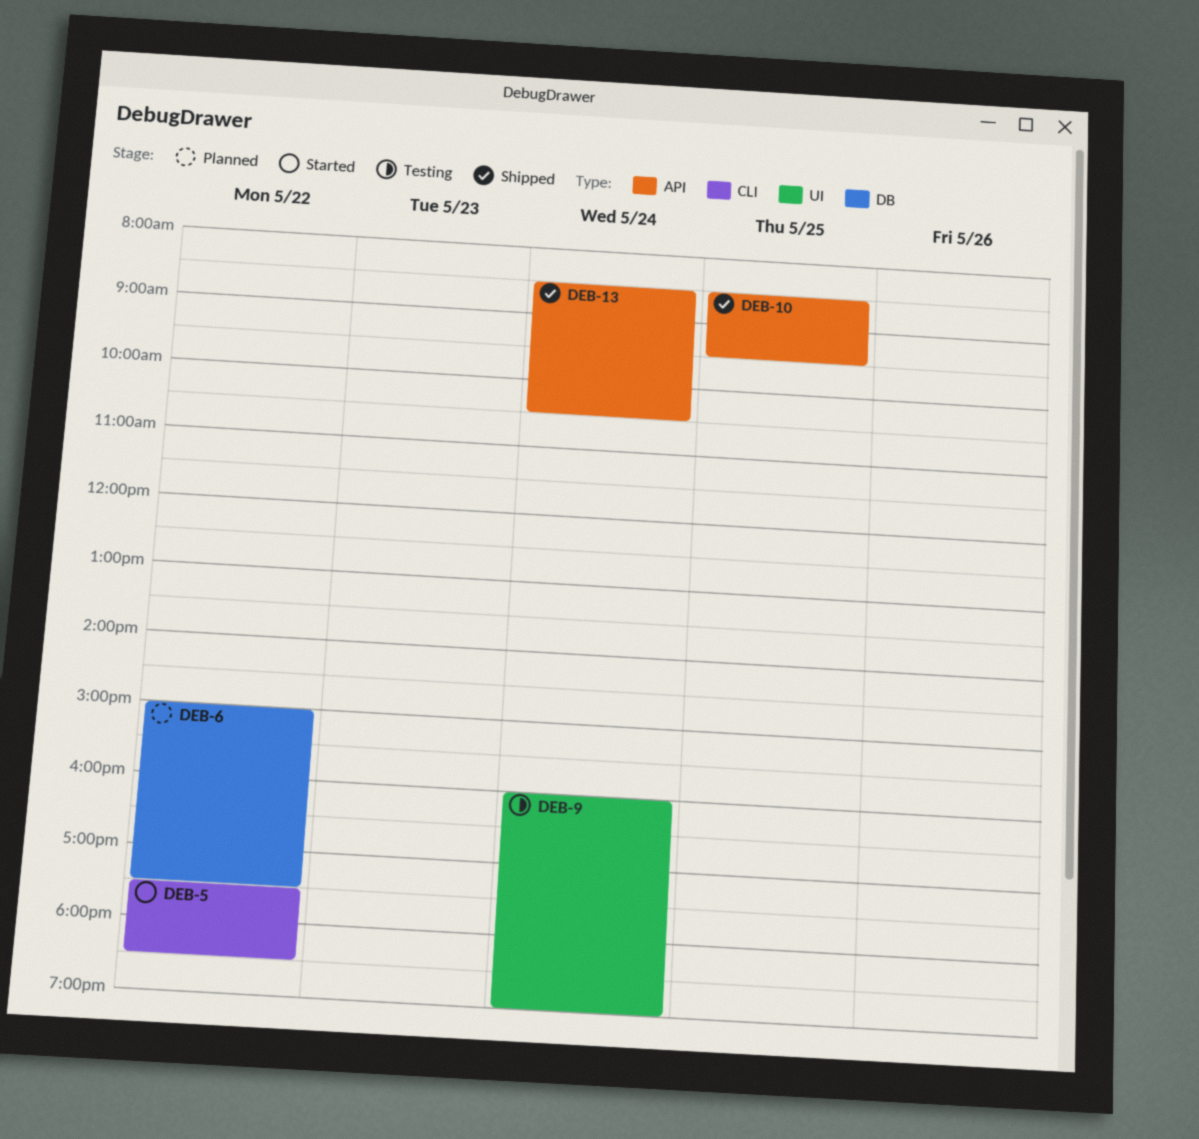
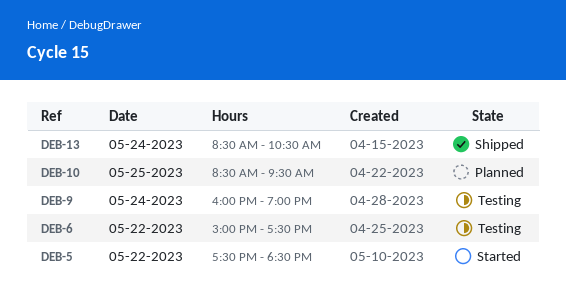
DEB-6, status: Planned -> Testing
DEB-10, status: Shipped -> Planned

